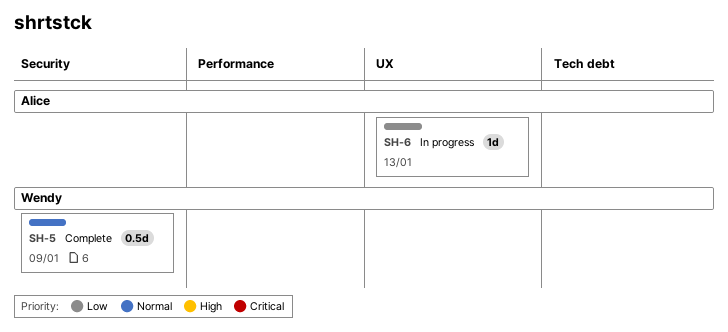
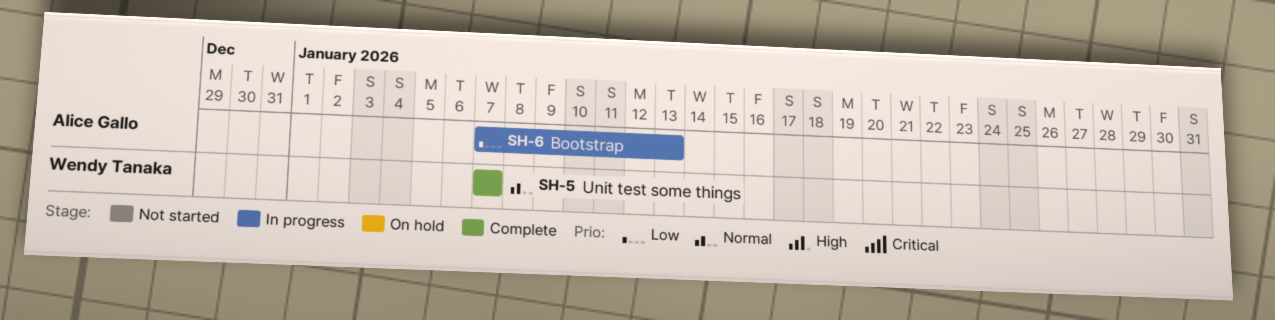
SH-5, due: Jan 9 -> Jan 7

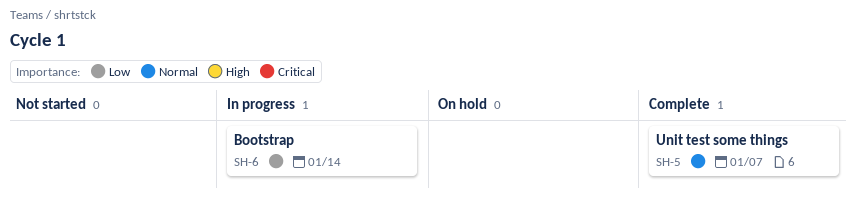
SH-6, due: Jan 13 -> Jan 14

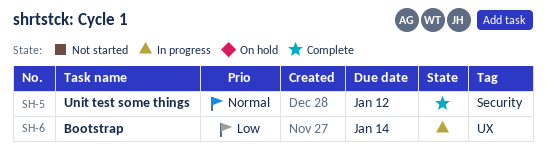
SH-5, due: Jan 7 -> Jan 12

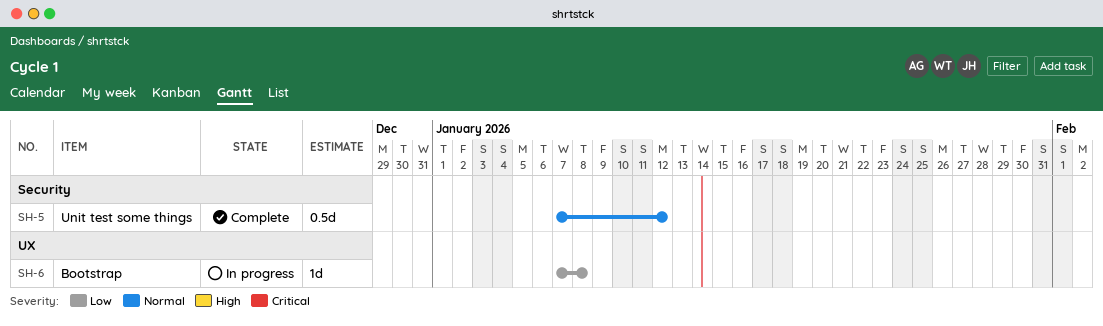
SH-6, due: Jan 14 -> Jan 8

